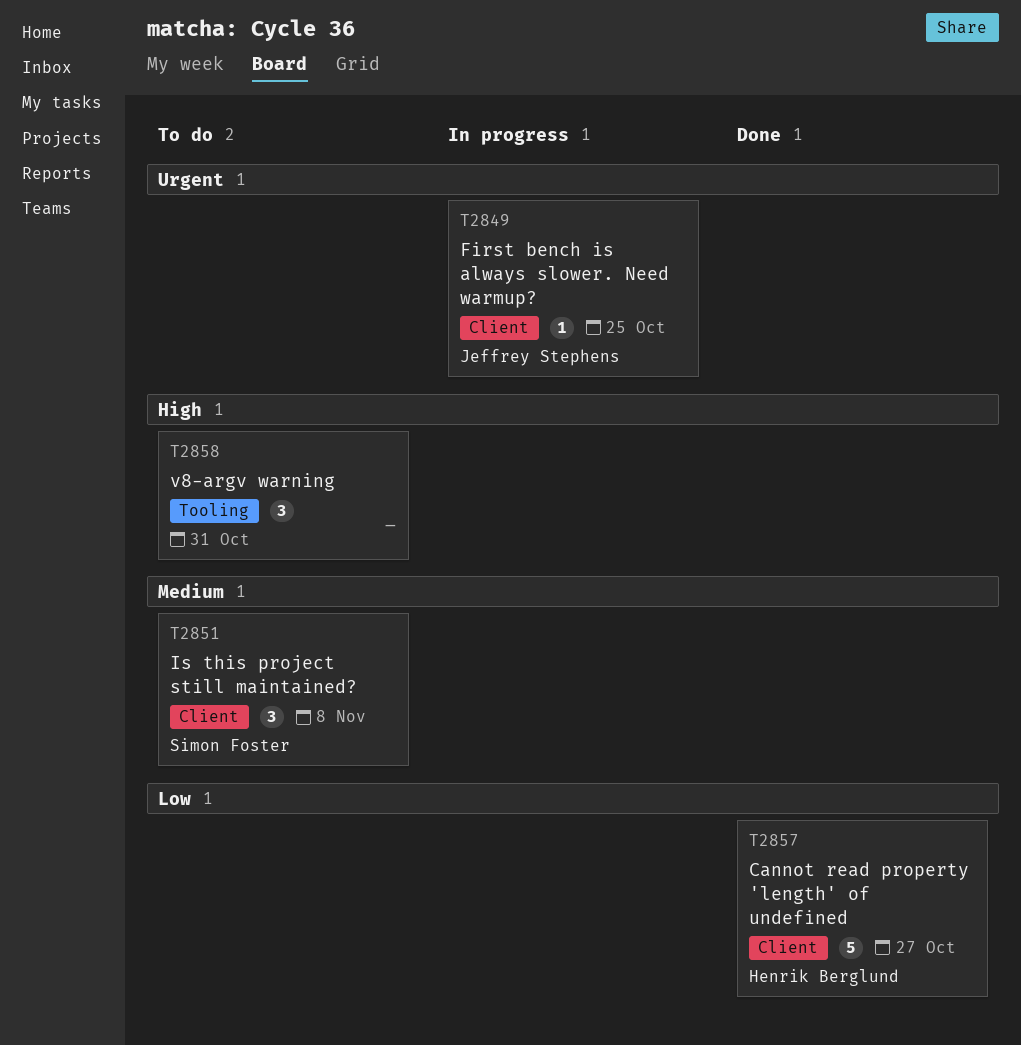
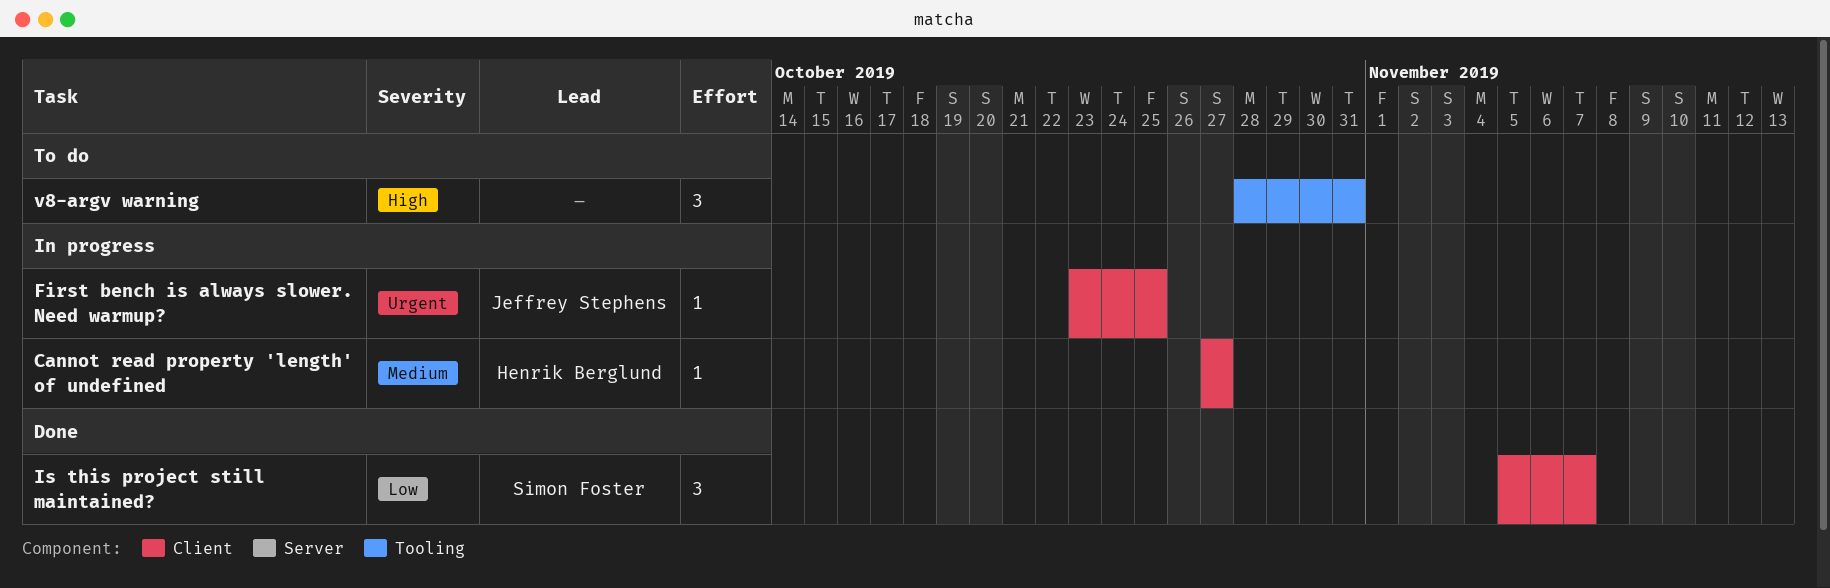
Cannot read property 'length' of undefined, status: Done -> In progress
Cannot read property 'length' of undefined, priority: Low -> Medium
Cannot read property 'length' of undefined, estimate: 5 -> 1
Is this project still maintained?, status: To do -> Done
Is this project still maintained?, priority: Medium -> Low
Is this project still maintained?, due: Nov 8 -> Nov 7

